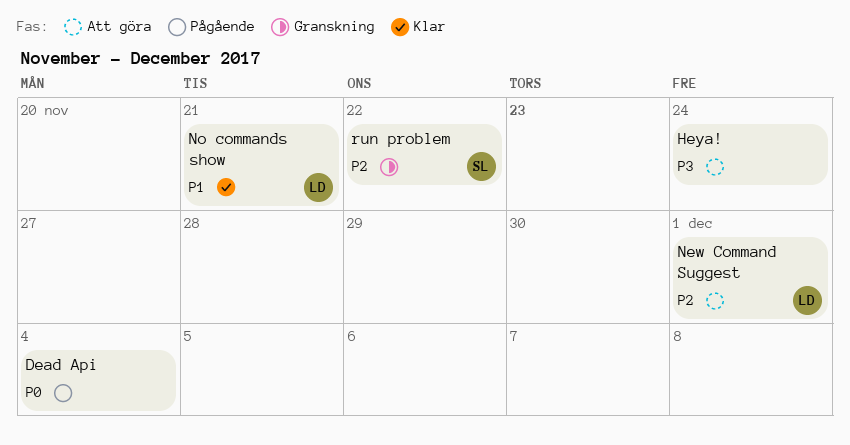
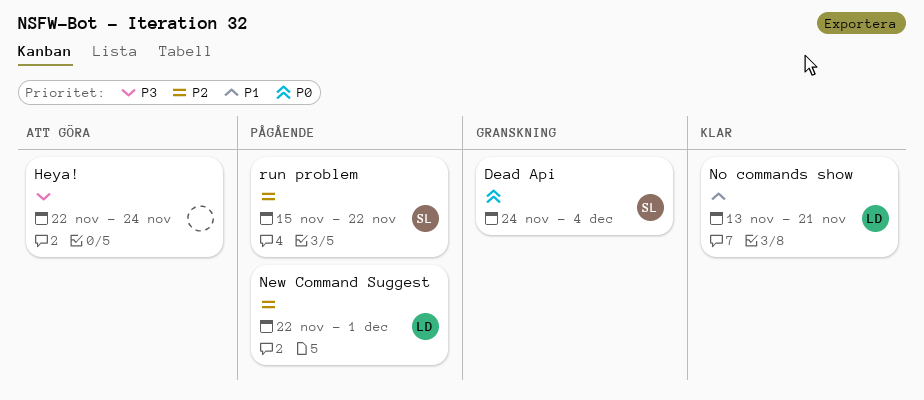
Dead Api, status: Pågående -> Granskning
Dead Api, owner: none -> SL
New Command Suggest, status: Att göra -> Pågående
run problem, status: Granskning -> Pågående

